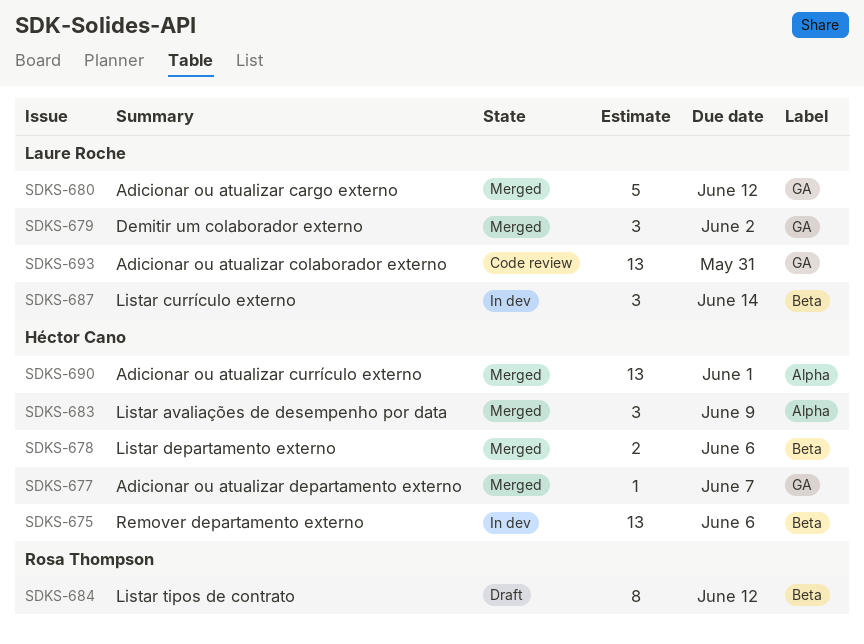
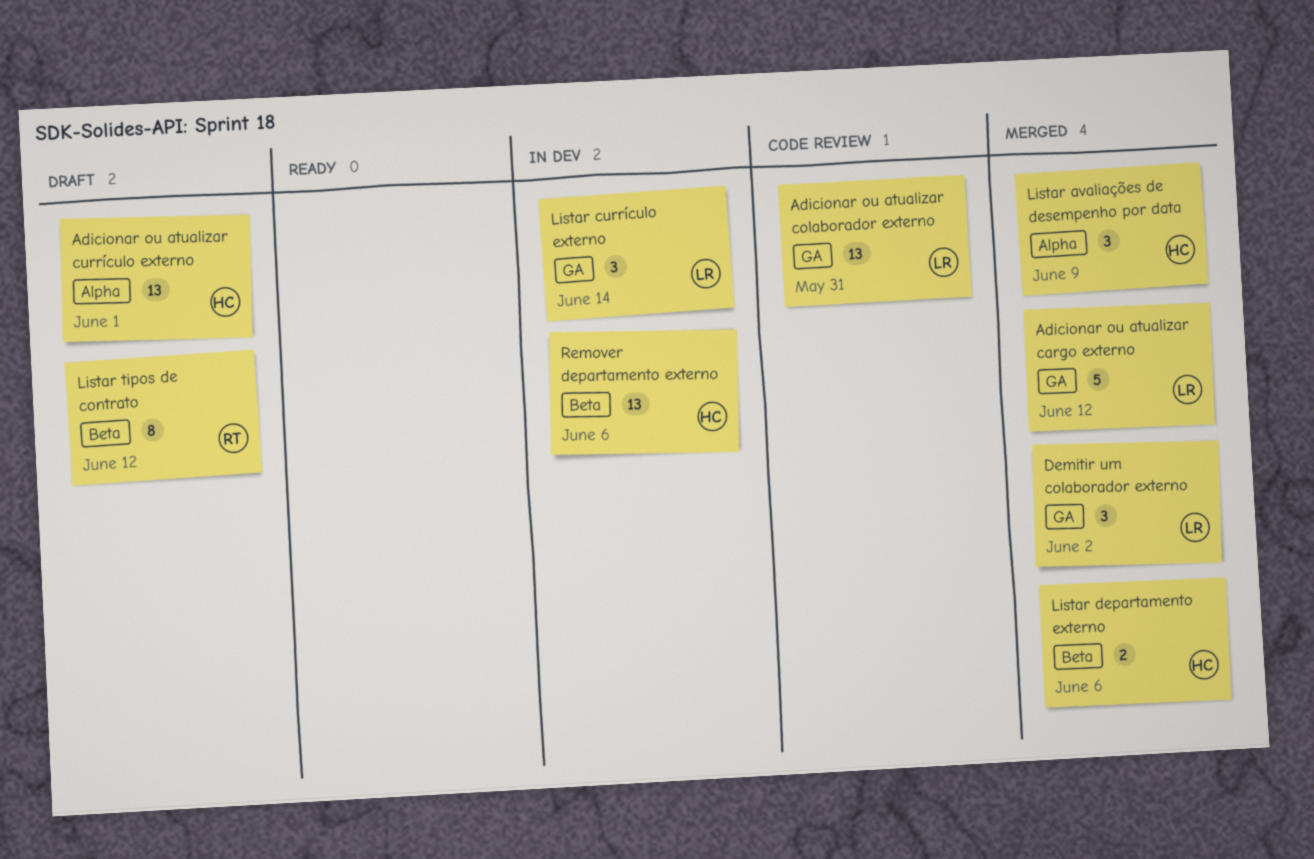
Adicionar ou atualizar currículo externo, status: Merged -> Draft
Adicionar ou atualizar departamento externo: present -> none
Listar currículo externo, label: Beta -> GA

